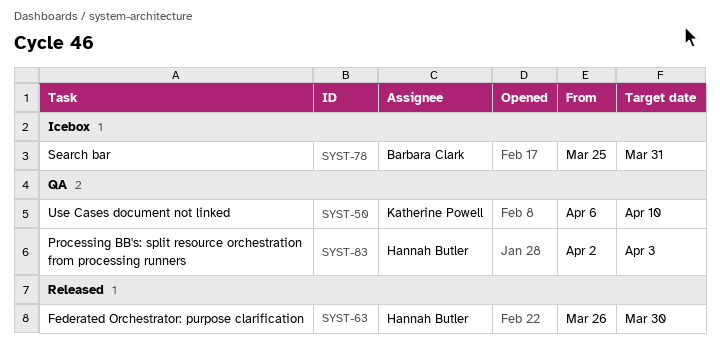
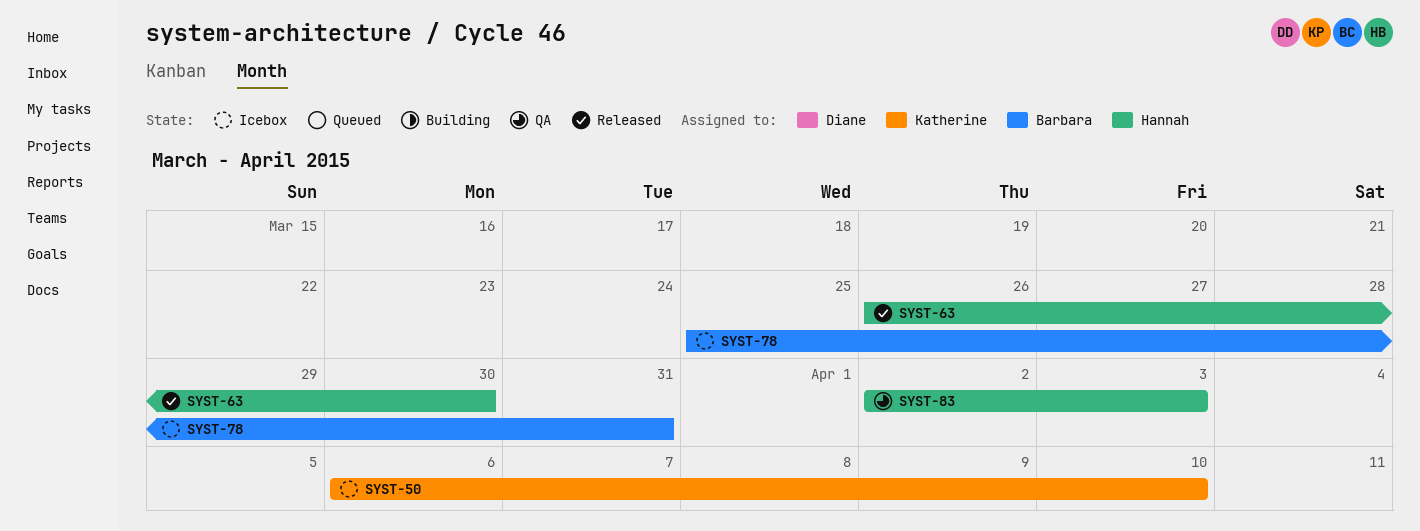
SYST-50, status: QA -> Icebox

